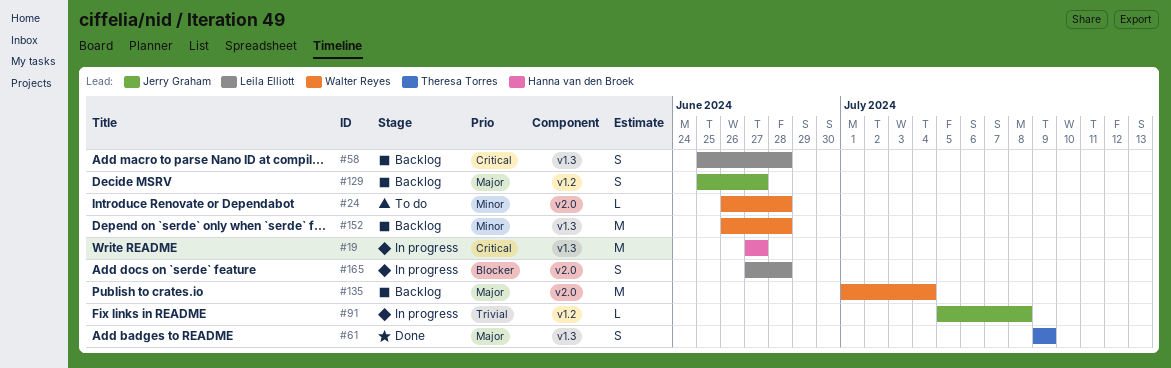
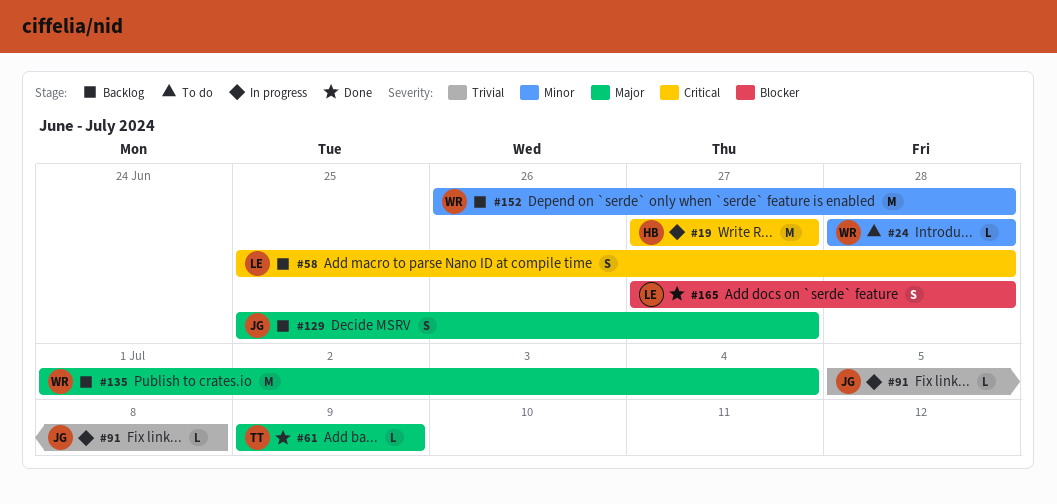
#24, start: Jun 26 -> Jun 28
#61, estimate: S -> L
#165, status: In progress -> Done

